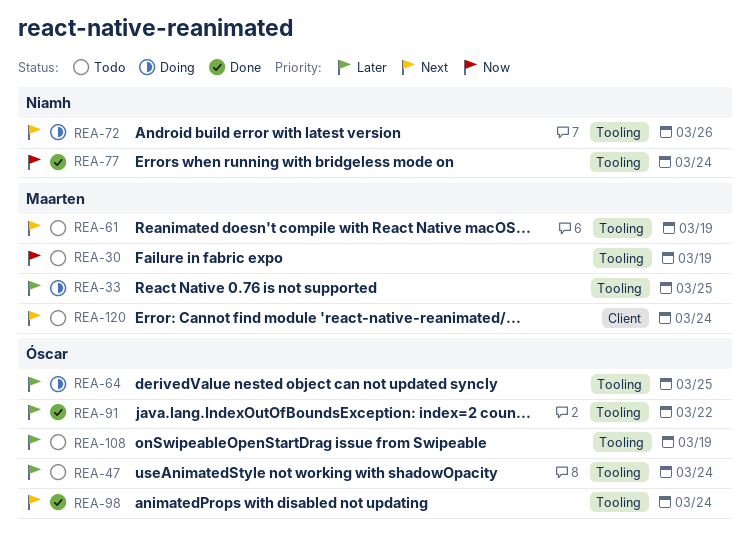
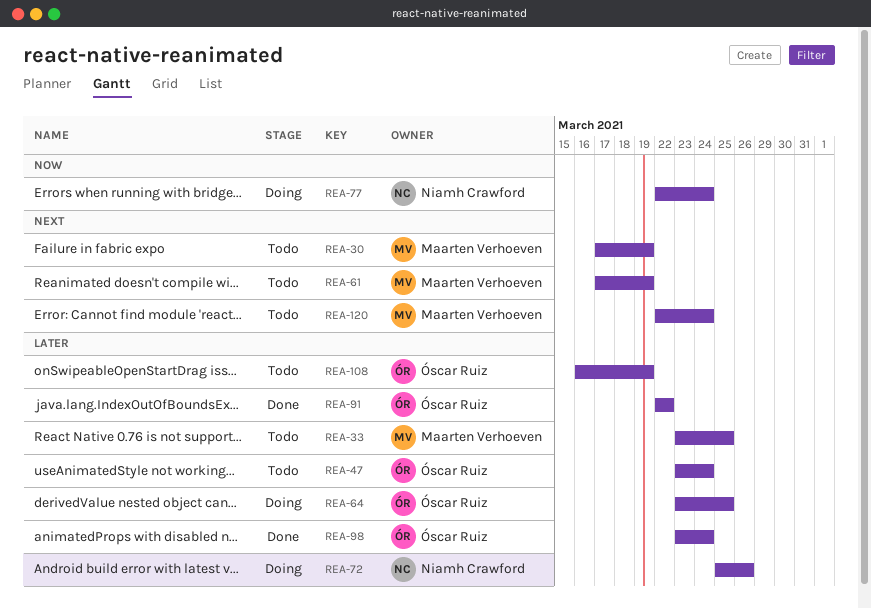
REA-30, priority: Now -> Next
REA-33, status: Doing -> Todo
REA-72, priority: Next -> Later
REA-77, status: Done -> Doing
REA-98, priority: Next -> Later

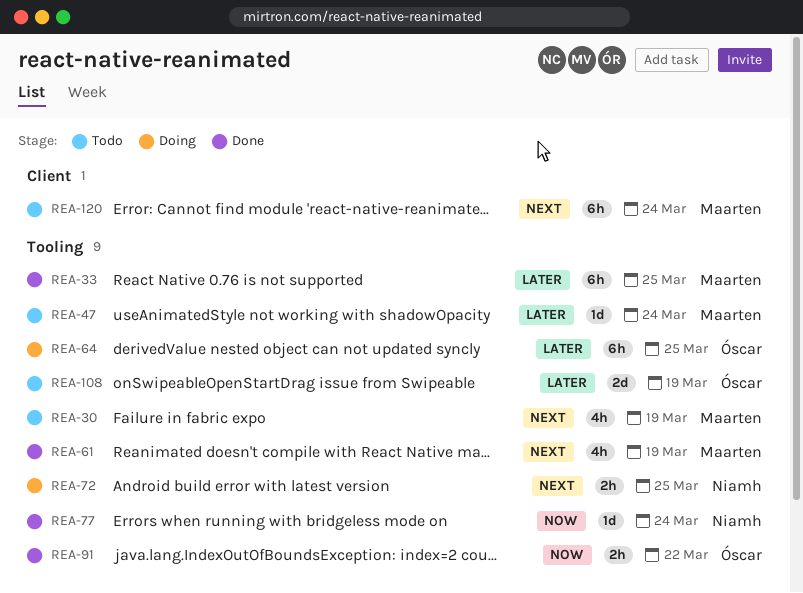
REA-33, status: Todo -> Done
REA-47, owner: Óscar Ruiz -> Maarten Verhoeven
REA-61, status: Todo -> Done
REA-72, priority: Later -> Next
REA-72, due: Mar 26 -> Mar 25
REA-77, status: Doing -> Done
REA-91, priority: Later -> Now
REA-98: present -> none

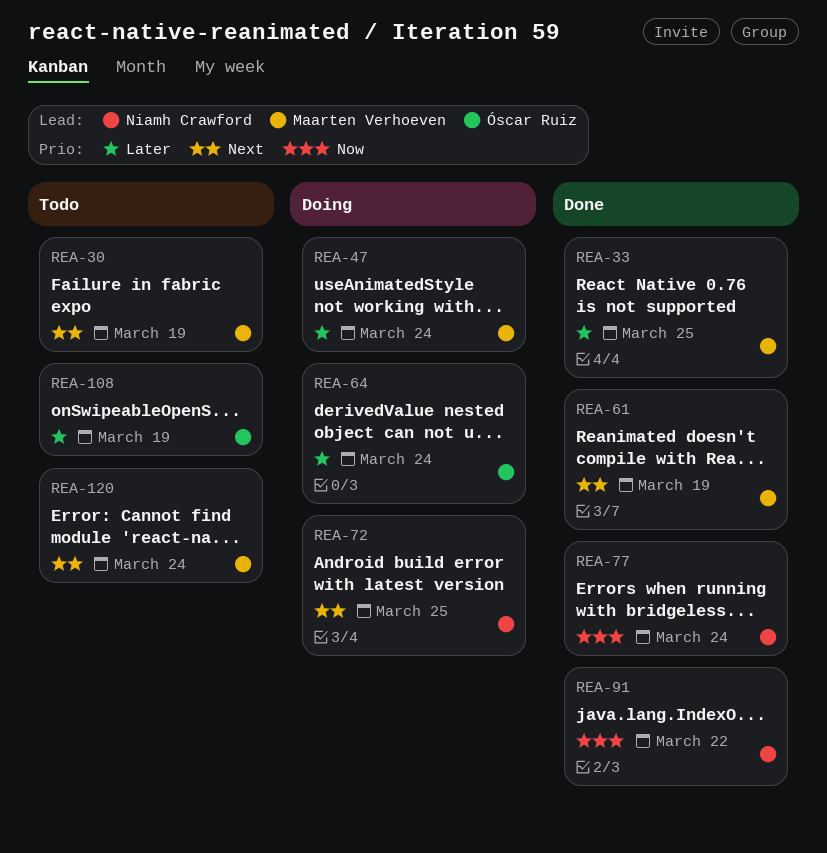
REA-47, status: Todo -> Doing
REA-64, due: Mar 25 -> Mar 24
REA-91, owner: Óscar Ruiz -> Niamh Crawford

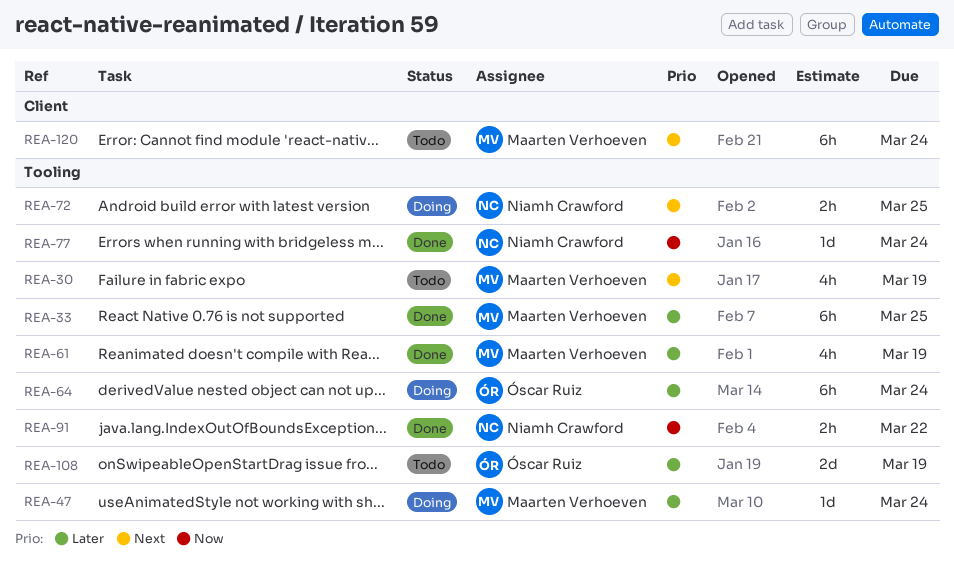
REA-61, priority: Next -> Later

